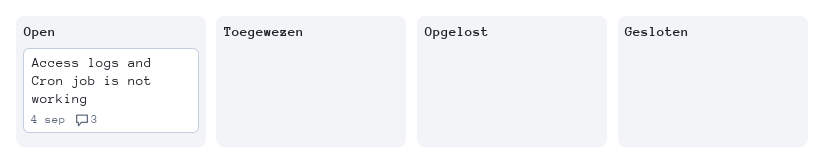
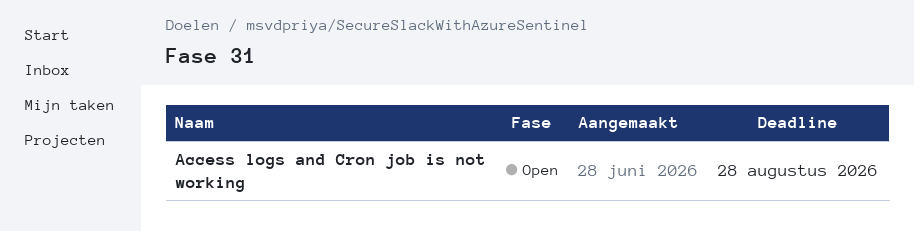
Access logs and Cron job is not working, due: Sep 4 -> Aug 28

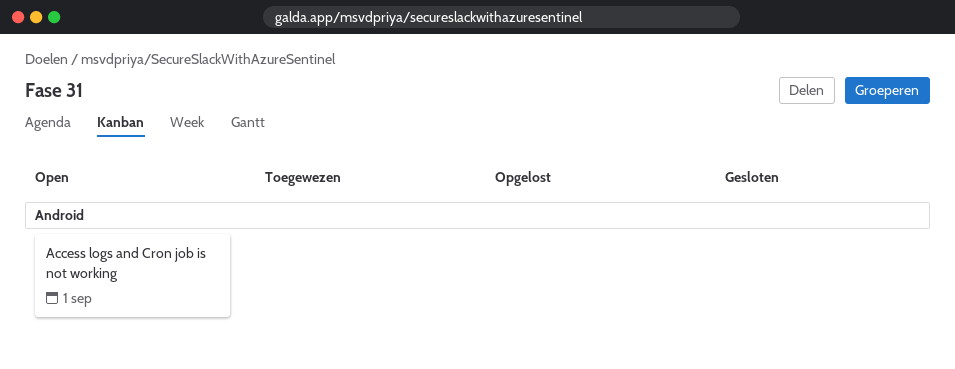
Access logs and Cron job is not working, due: Aug 28 -> Sep 1

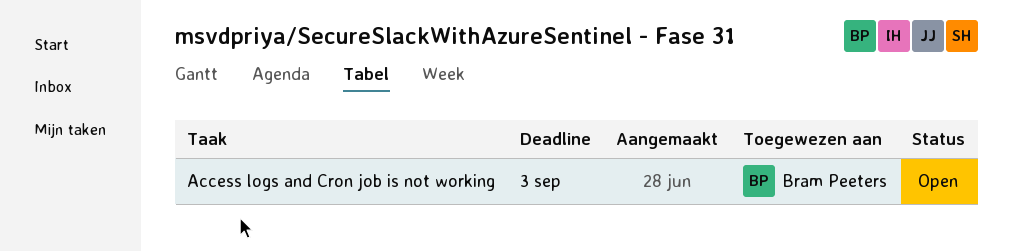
Access logs and Cron job is not working, due: Sep 1 -> Sep 3

